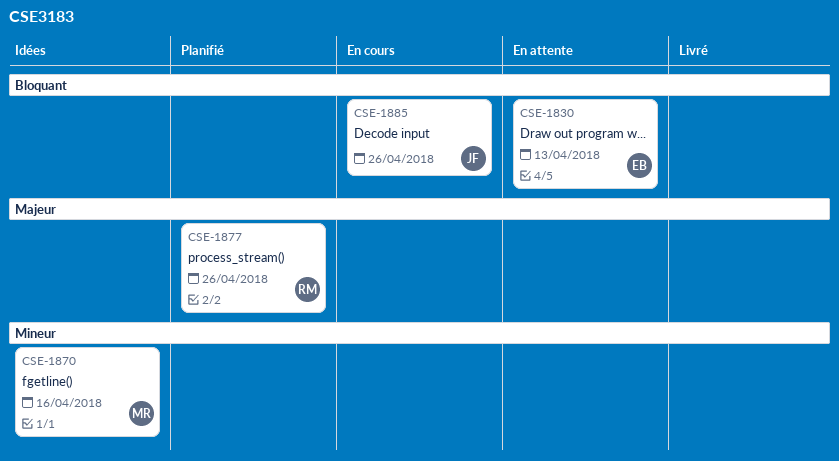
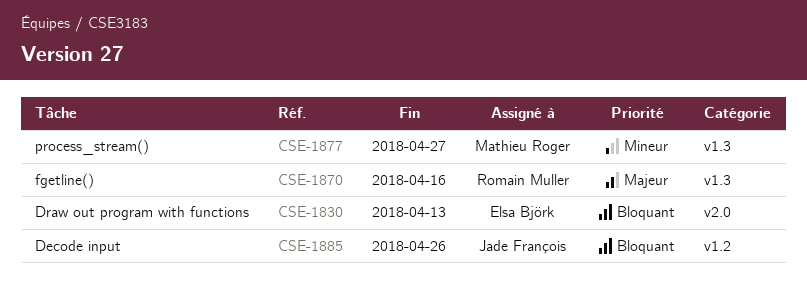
CSE-1870, owner: Mathieu Roger -> Romain Muller
CSE-1870, priority: Mineur -> Majeur
CSE-1877, owner: Romain Muller -> Mathieu Roger
CSE-1877, priority: Majeur -> Mineur
CSE-1877, due: Apr 26 -> Apr 27

